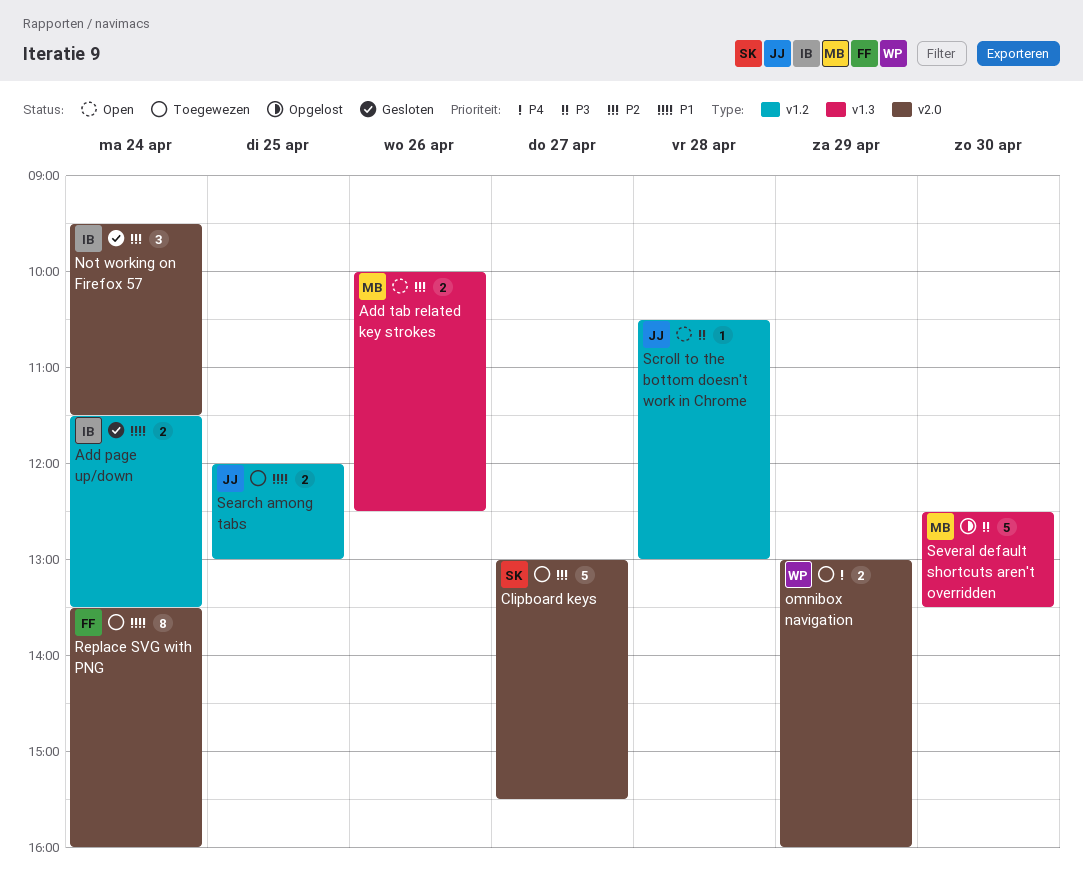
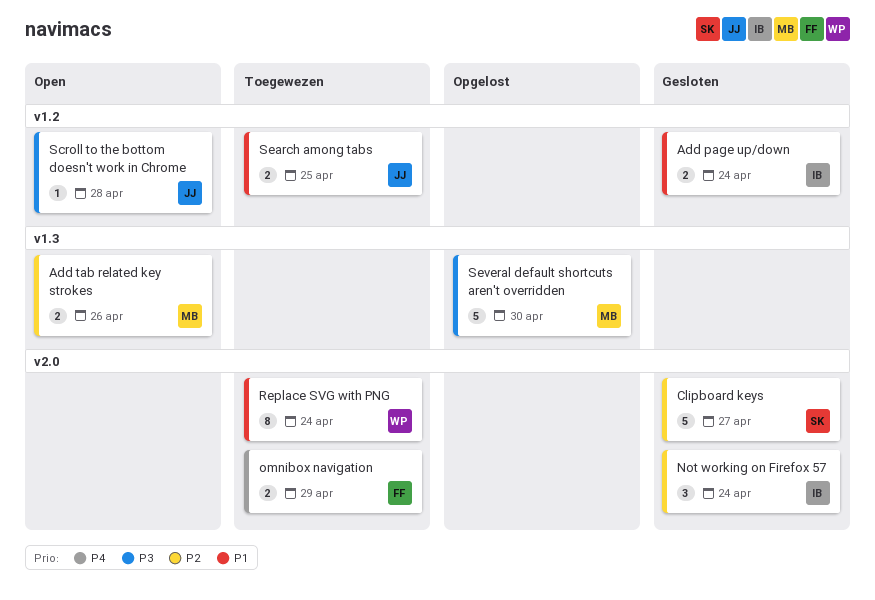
Clipboard keys, status: Toegewezen -> Gesloten
omnibox navigation, owner: WP -> FF
Replace SVG with PNG, owner: FF -> WP

